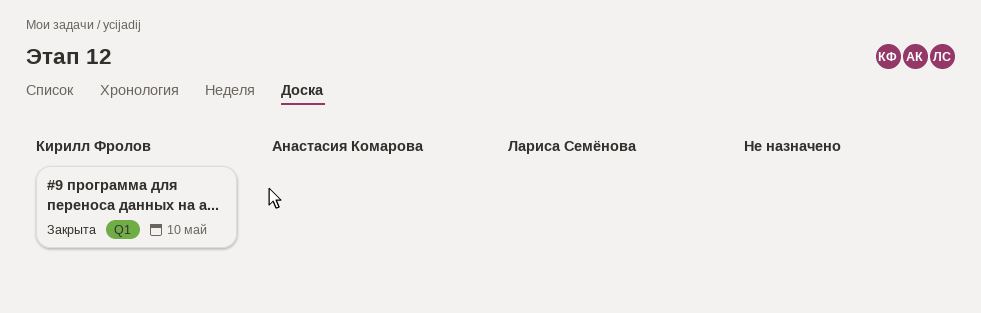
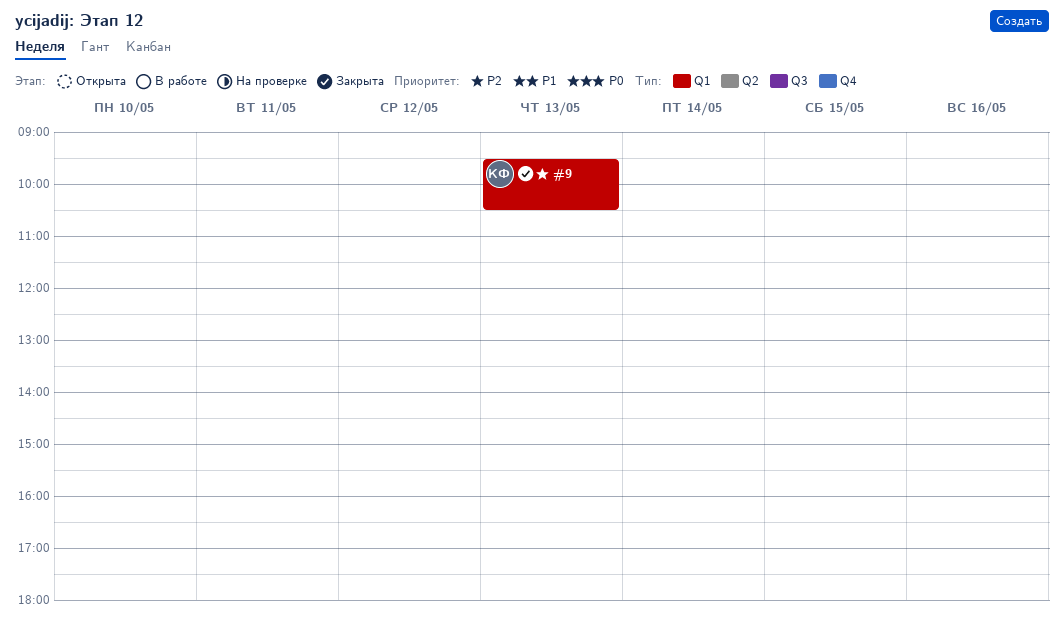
#9, day: May 10 -> May 13

